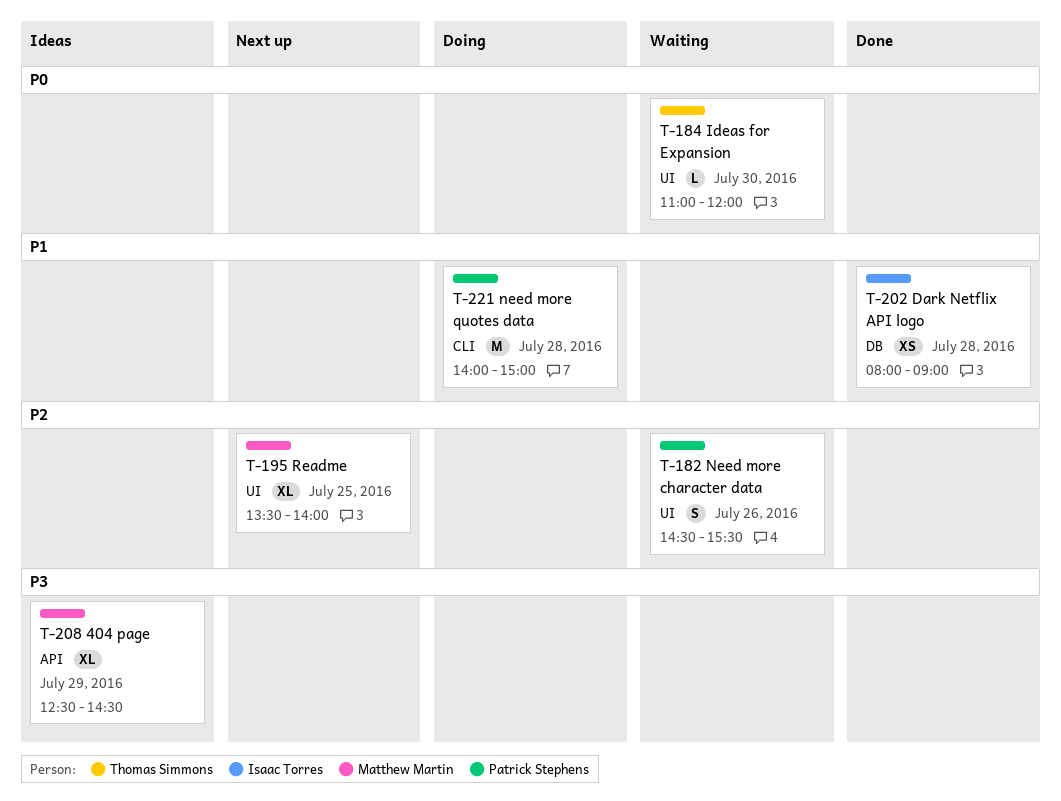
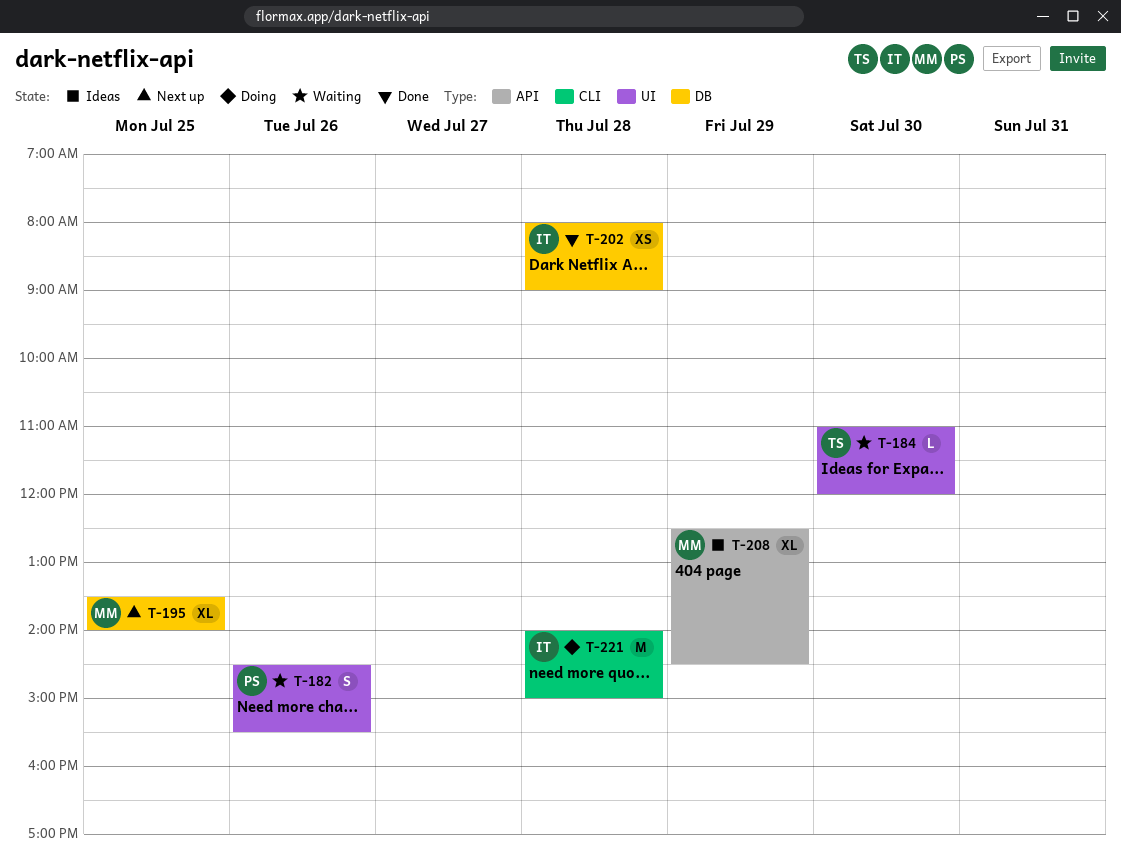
T-195, label: UI -> DB
T-221, owner: Patrick Stephens -> Isaac Torres

